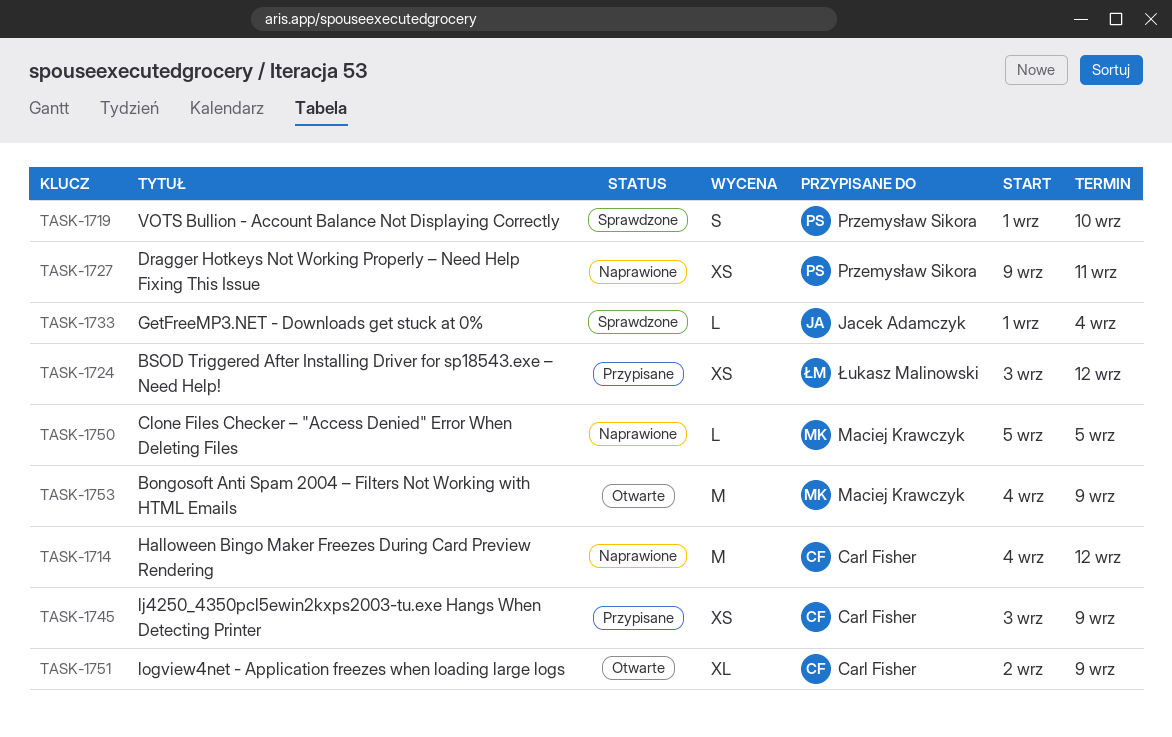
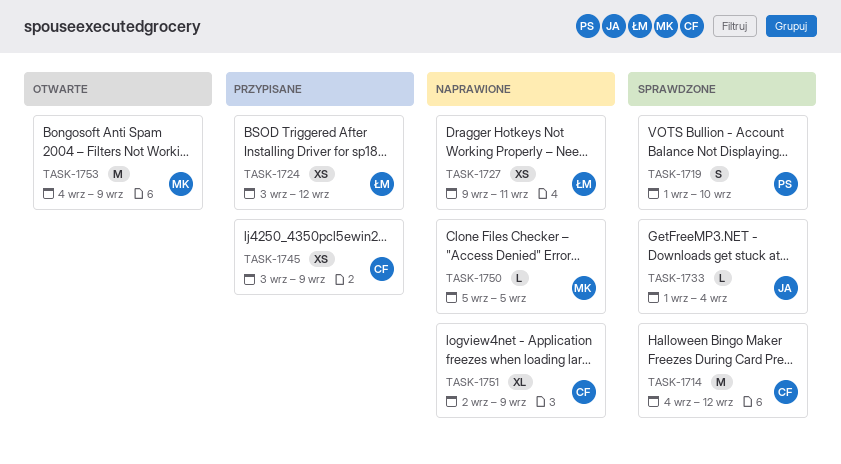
TASK-1714, status: Naprawione -> Sprawdzone
TASK-1727, owner: Przemysław Sikora -> Łukasz Malinowski
TASK-1751, status: Otwarte -> Naprawione

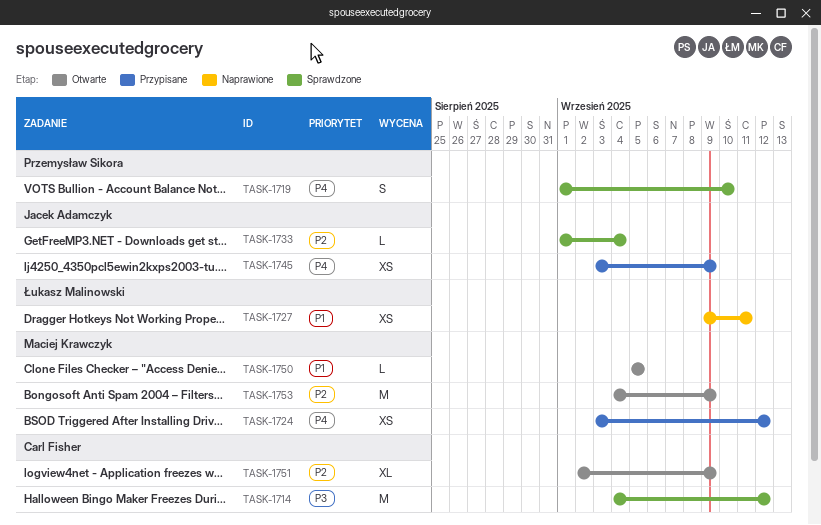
TASK-1724, owner: Łukasz Malinowski -> Maciej Krawczyk
TASK-1745, owner: Carl Fisher -> Jacek Adamczyk
TASK-1750, status: Naprawione -> Otwarte
TASK-1751, status: Naprawione -> Otwarte

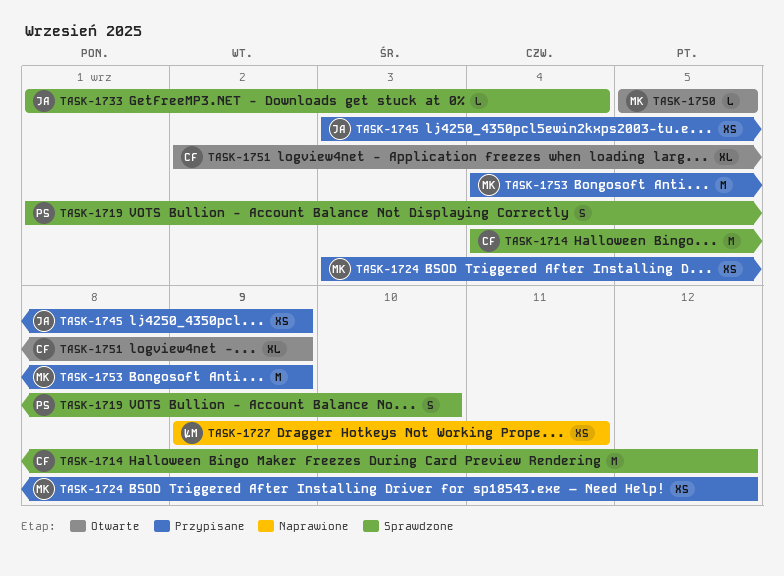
TASK-1753, status: Otwarte -> Przypisane

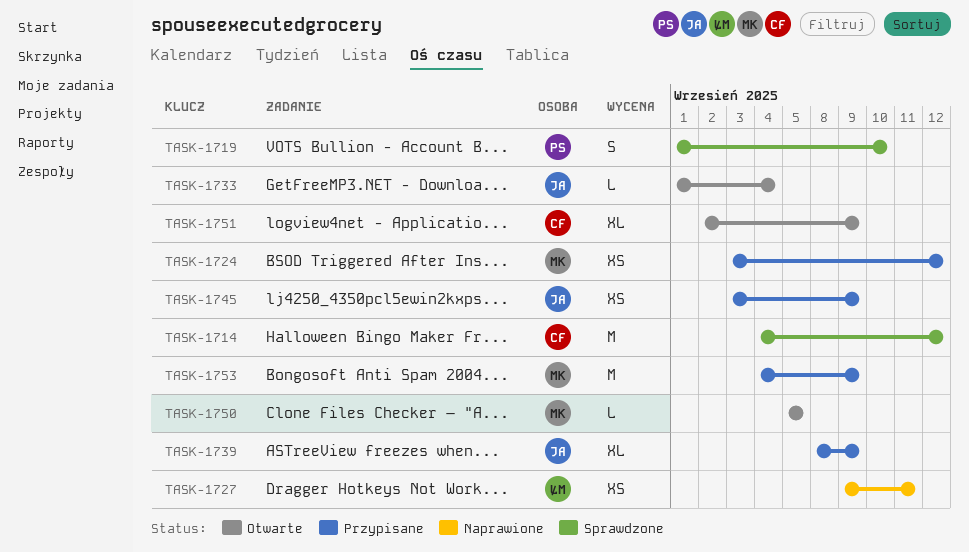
TASK-1733, status: Sprawdzone -> Otwarte
TASK-1739: none -> present

